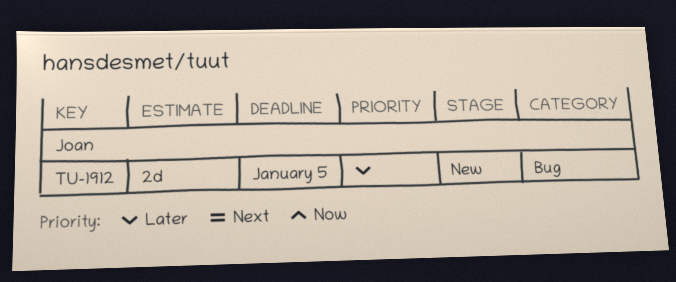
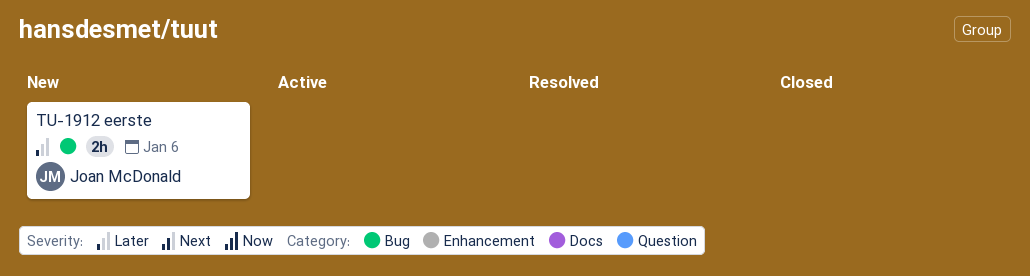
TU-1912, estimate: 2d -> 2h
TU-1912, due: Jan 5 -> Jan 6

